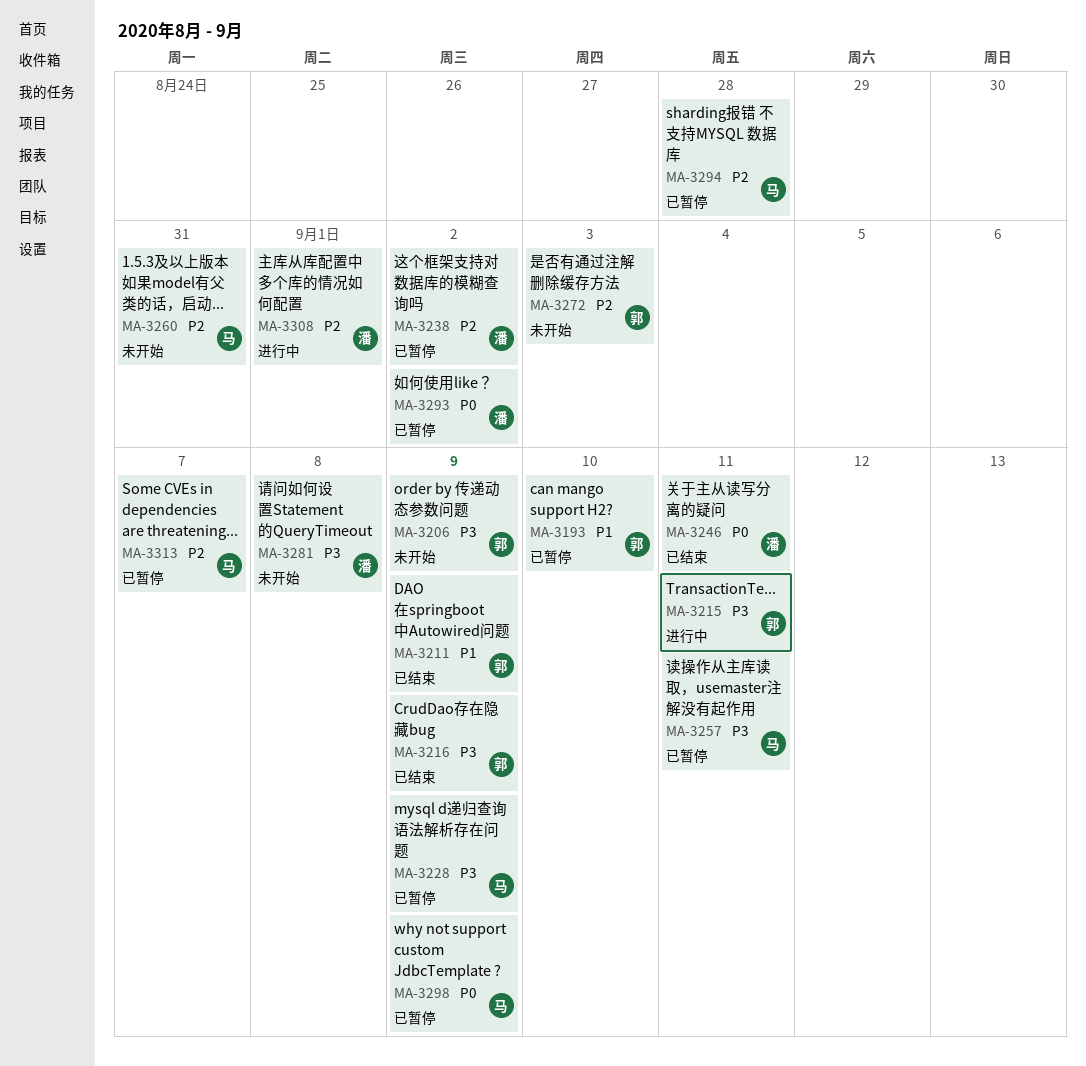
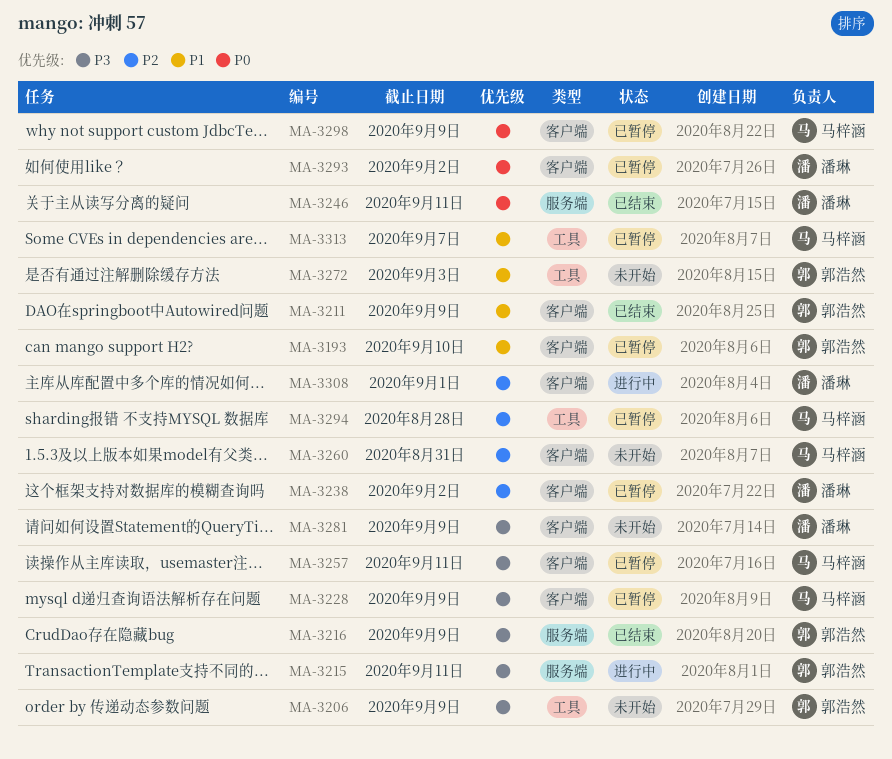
MA-3272, priority: P2 -> P1
MA-3281, due: Sep 8 -> Sep 9
MA-3313, priority: P2 -> P1

